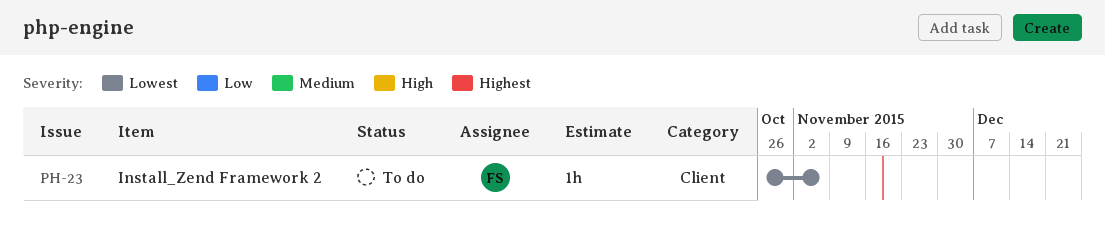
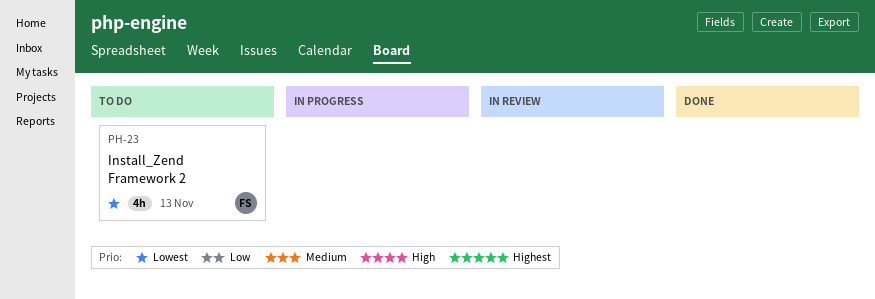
PH-23, estimate: 1h -> 4h
PH-23, due: Nov 6 -> Nov 13

